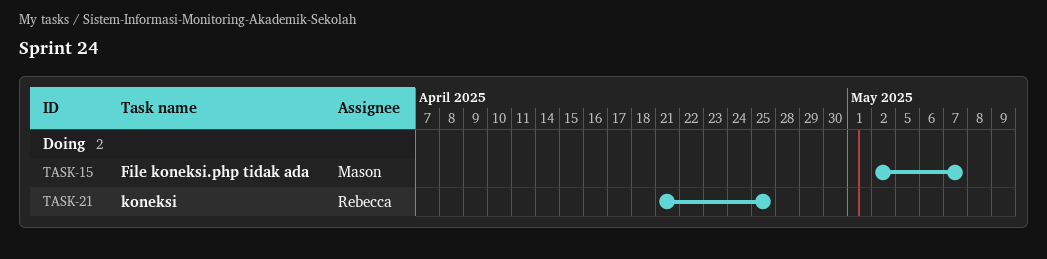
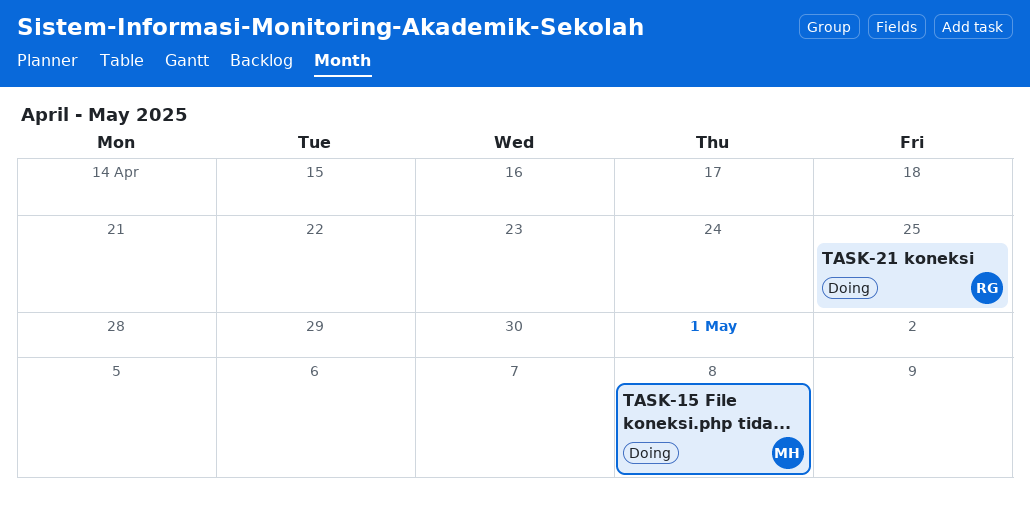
TASK-15, due: May 7 -> May 8

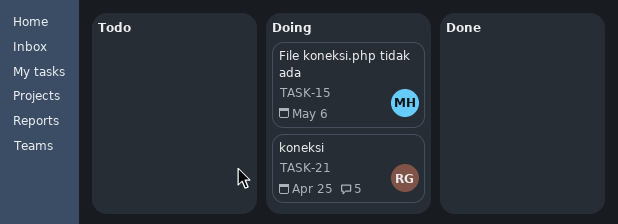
TASK-15, due: May 8 -> May 6

